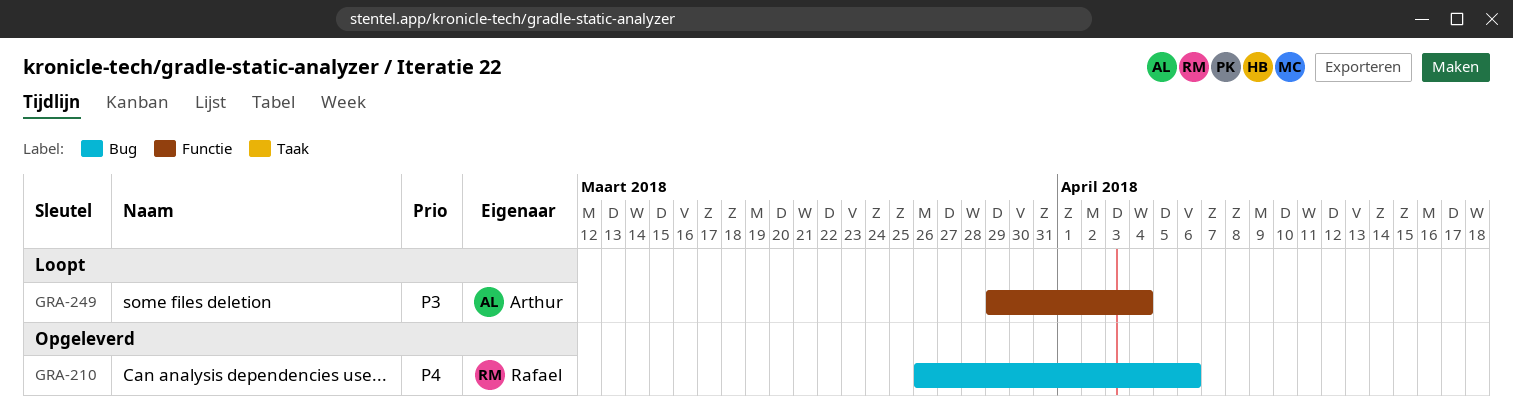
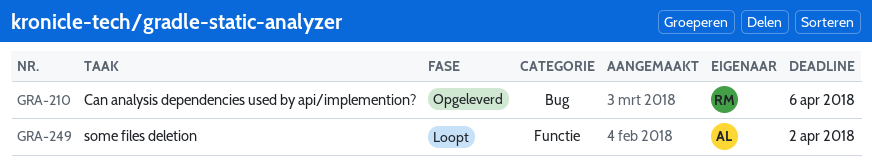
GRA-249, due: Apr 4 -> Apr 2

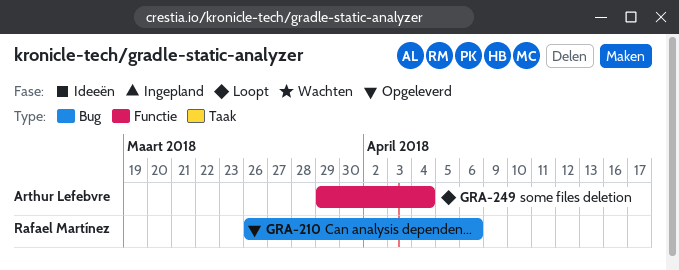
GRA-249, due: Apr 2 -> Apr 4

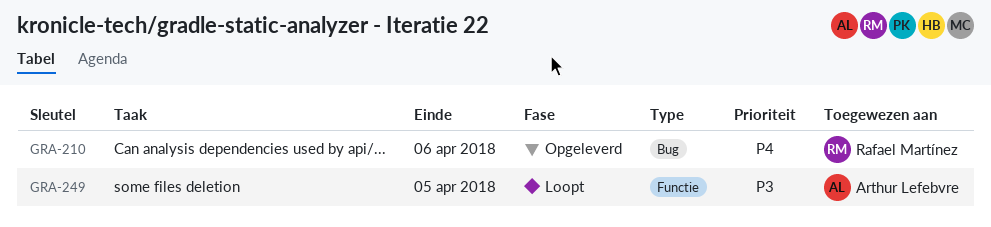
GRA-249, due: Apr 4 -> Apr 5

